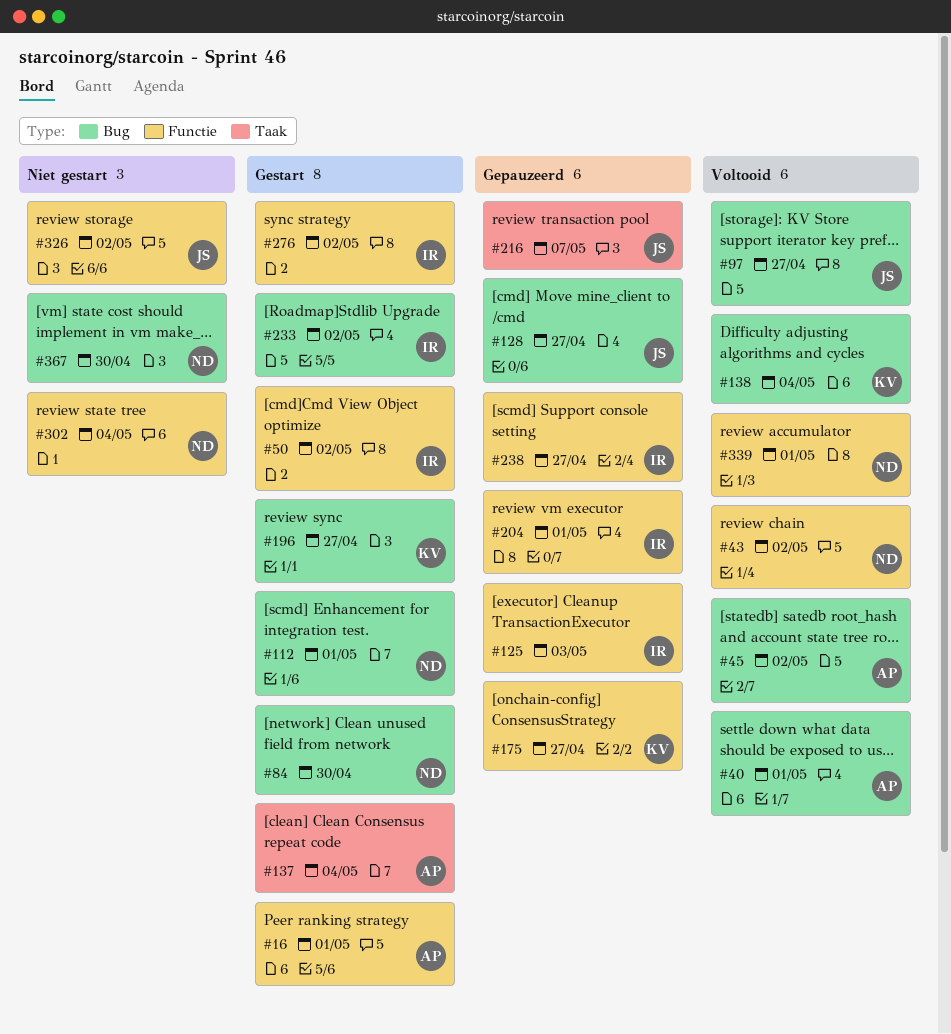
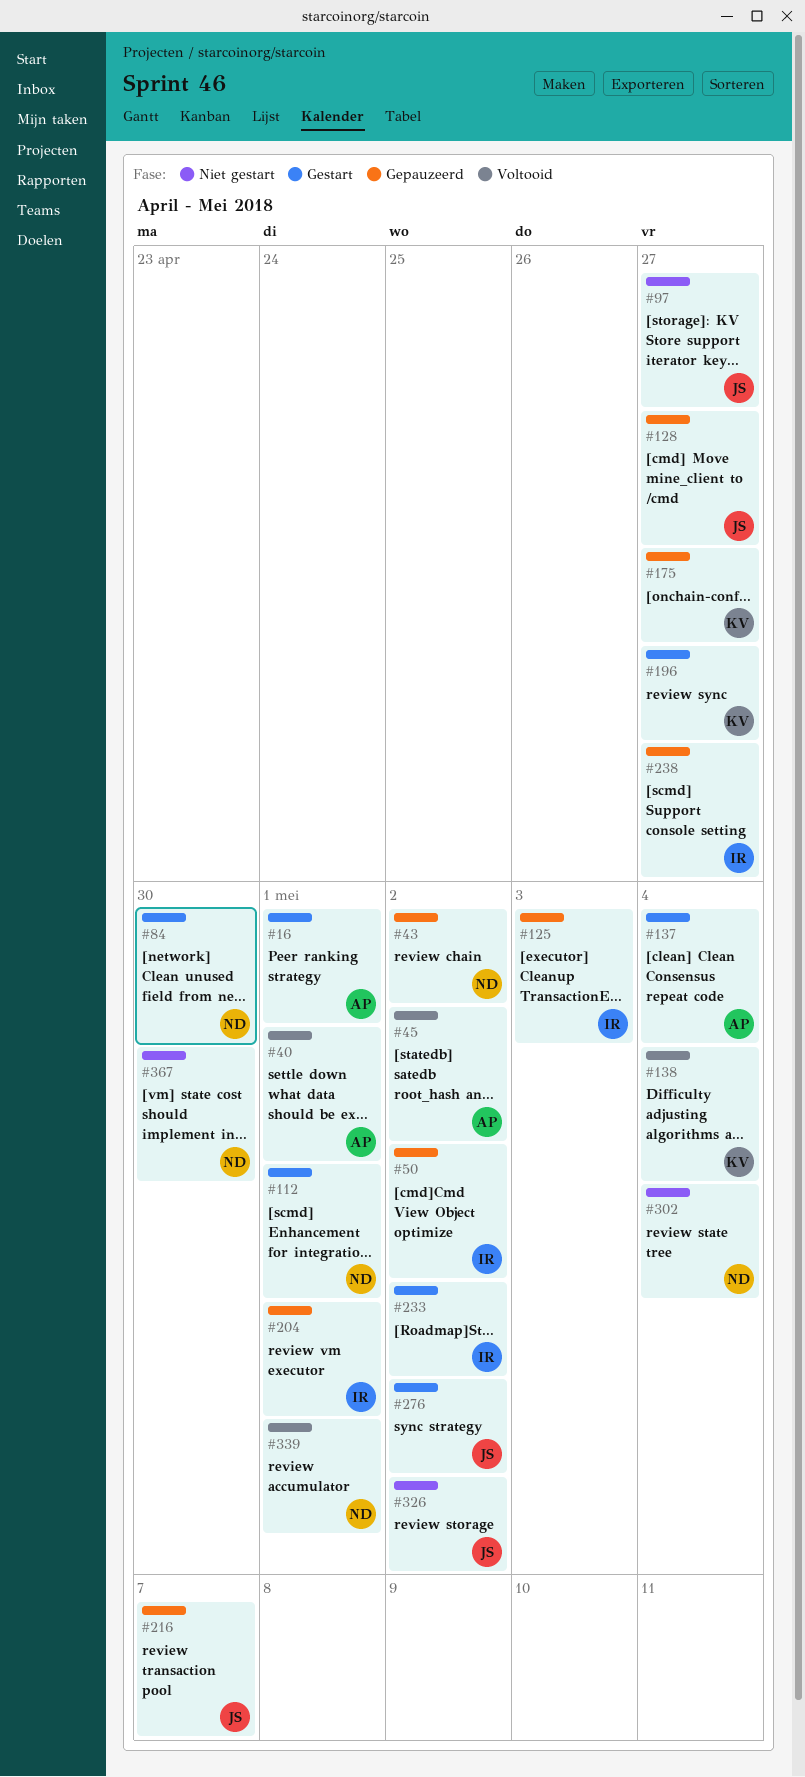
#43, status: Voltooid -> Gepauzeerd
#50, status: Gestart -> Gepauzeerd
#97, status: Voltooid -> Niet gestart
#276, owner: IR -> JS

